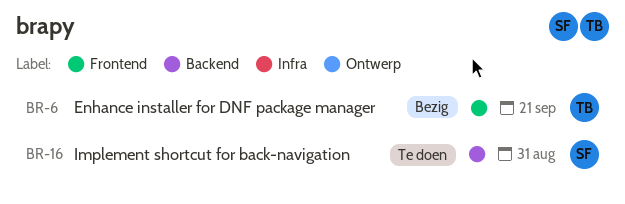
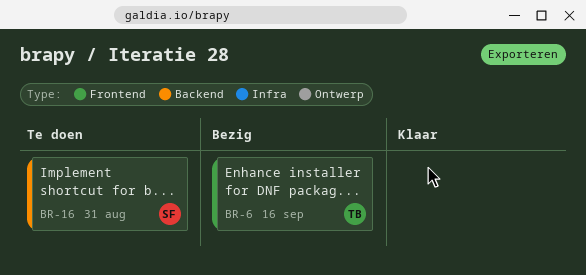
BR-6, due: Sep 21 -> Sep 16

